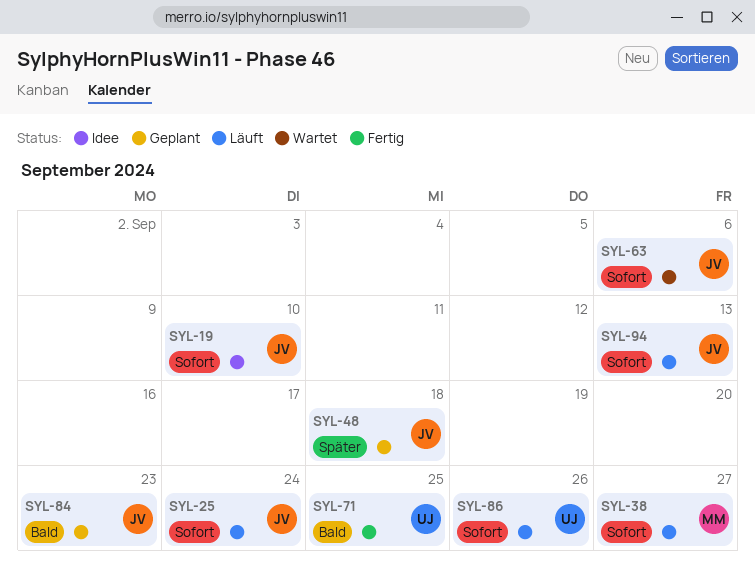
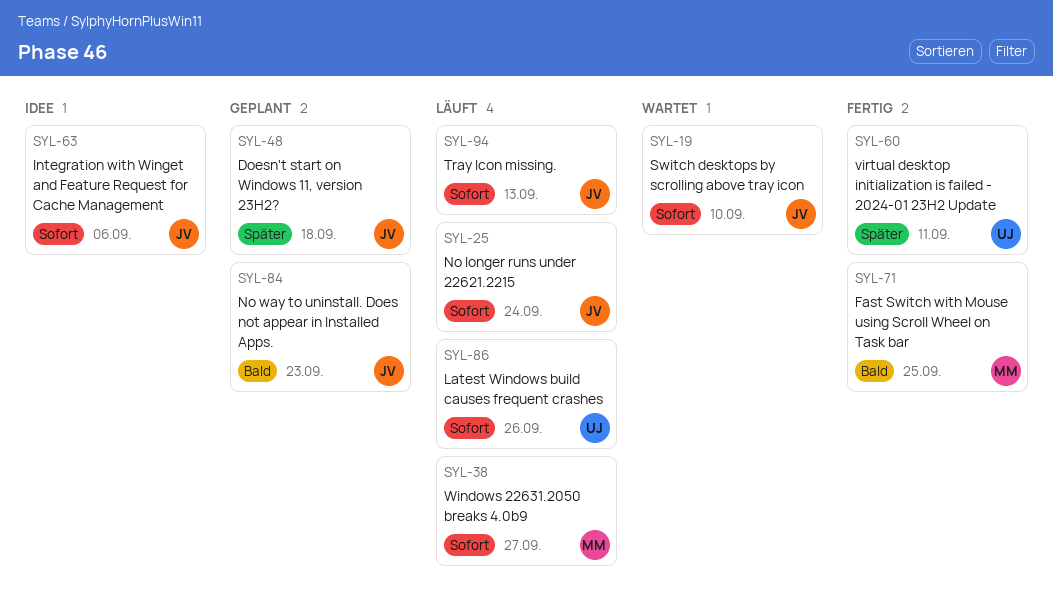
SYL-19, status: Idee -> Wartet
SYL-60: none -> present
SYL-63, status: Wartet -> Idee
SYL-71, owner: UJ -> MM

